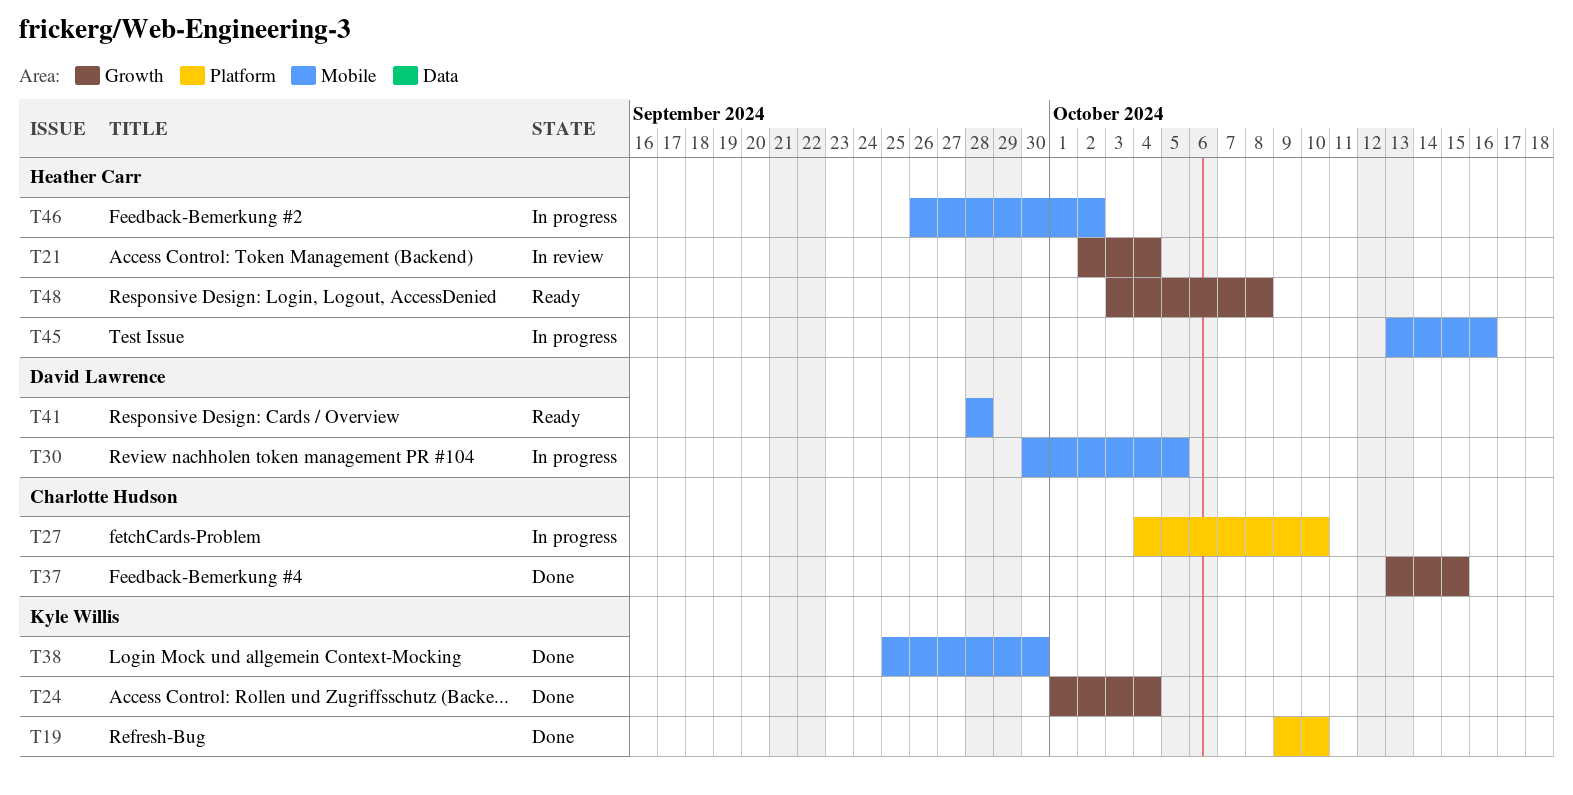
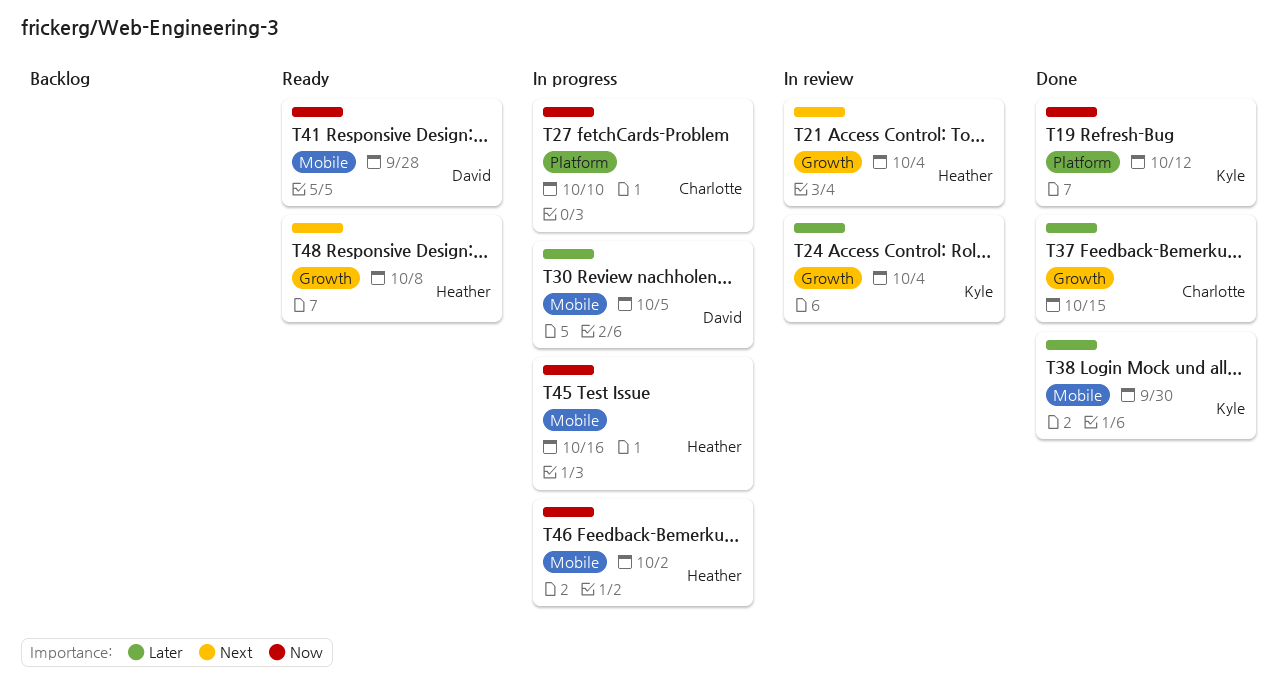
T19, due: Oct 10 -> Oct 12
T24, status: Done -> In review

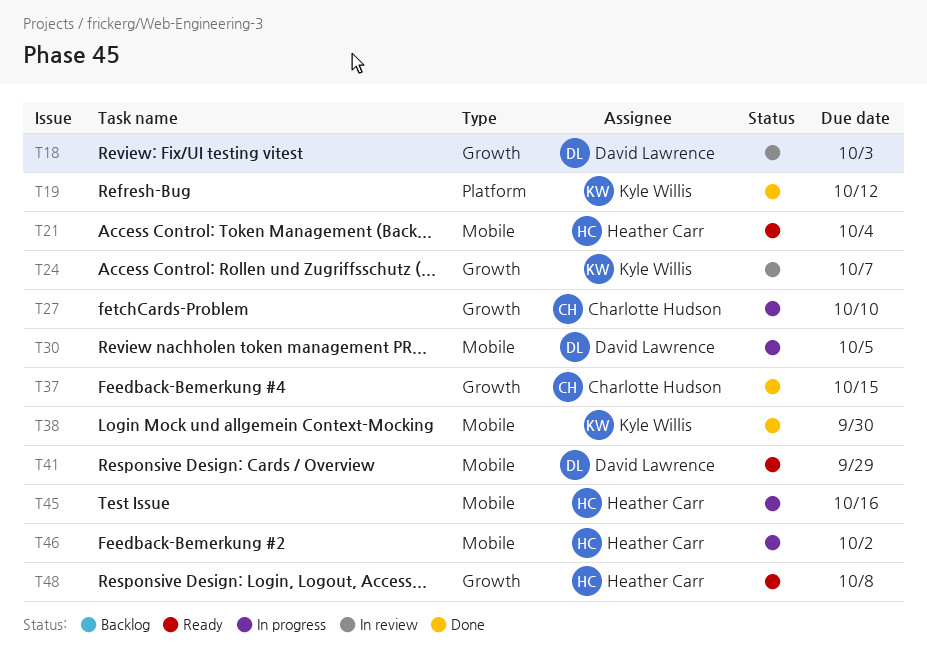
T18: none -> present
T21, status: In review -> Ready
T21, label: Growth -> Mobile
T24, due: Oct 4 -> Oct 7
T27, label: Platform -> Growth
T41, due: Sep 28 -> Sep 29

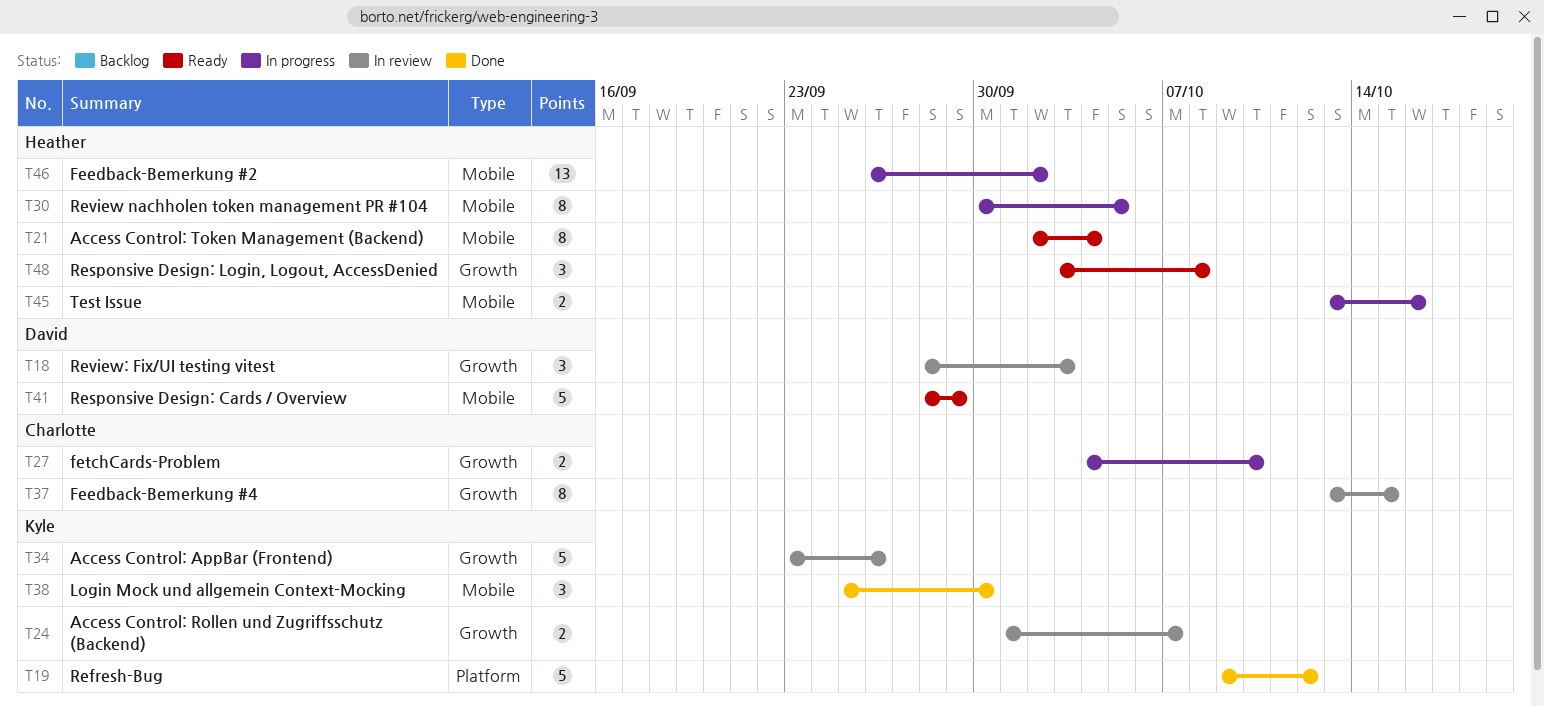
T30, owner: David Lawrence -> Heather Carr
T34: none -> present
T37, status: Done -> In review

